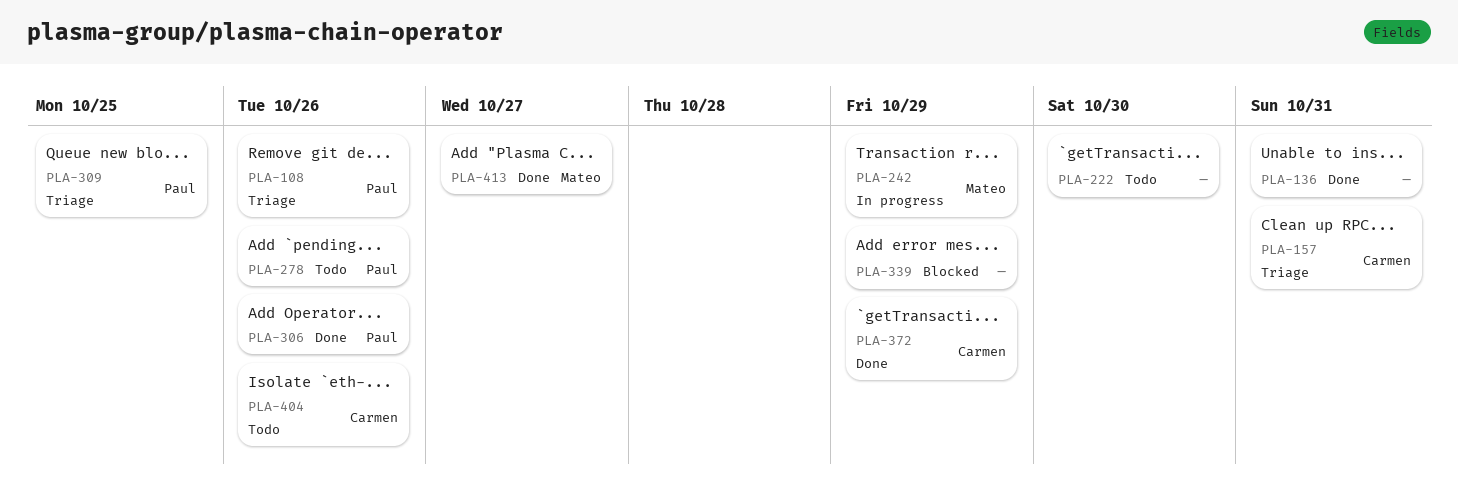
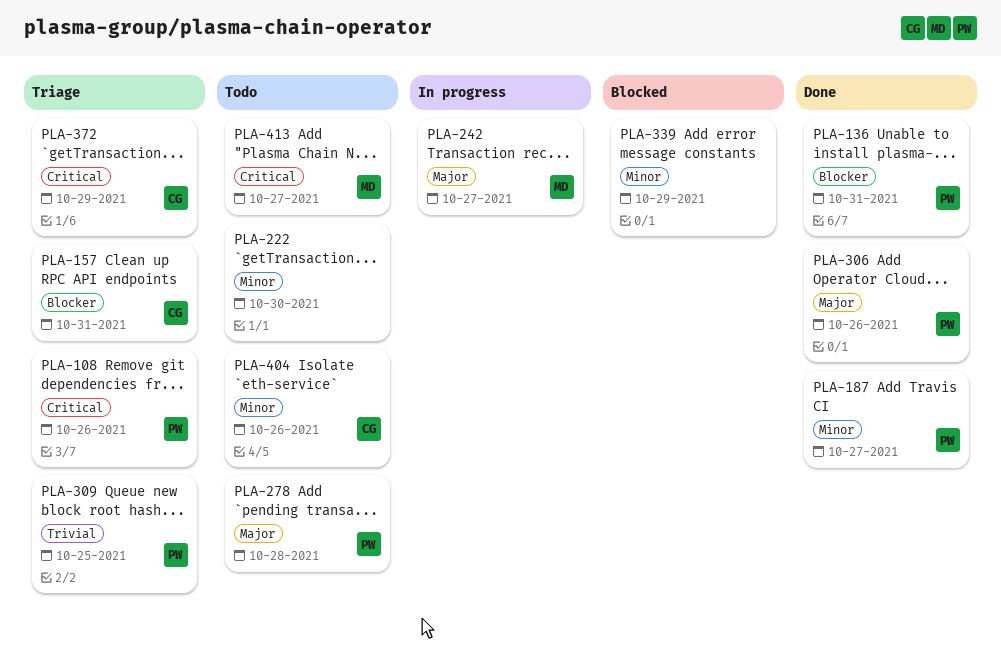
PLA-136, owner: none -> Paul
PLA-187: none -> present
PLA-242, due: Oct 29 -> Oct 27
PLA-278, due: Oct 26 -> Oct 28
PLA-372, status: Done -> Triage
PLA-413, status: Done -> Todo

